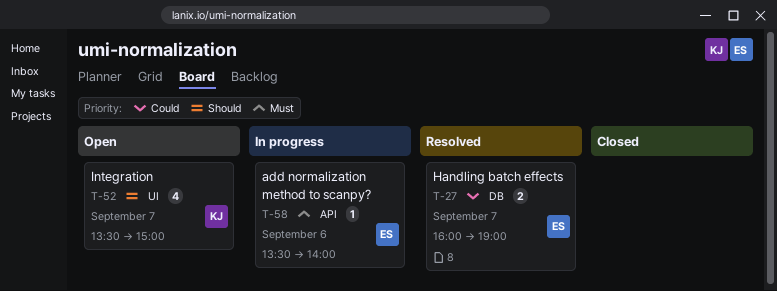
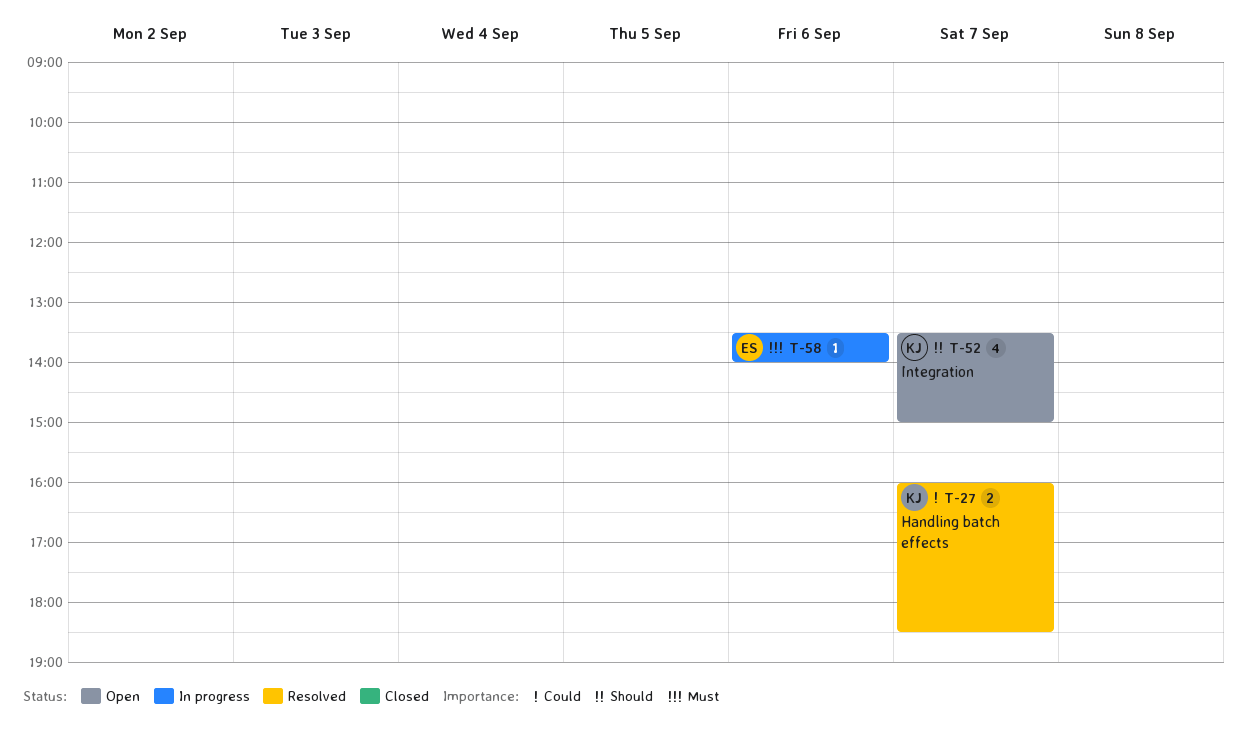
T-27, owner: ES -> KJ
T-27, ends: 19:00 -> 18:30

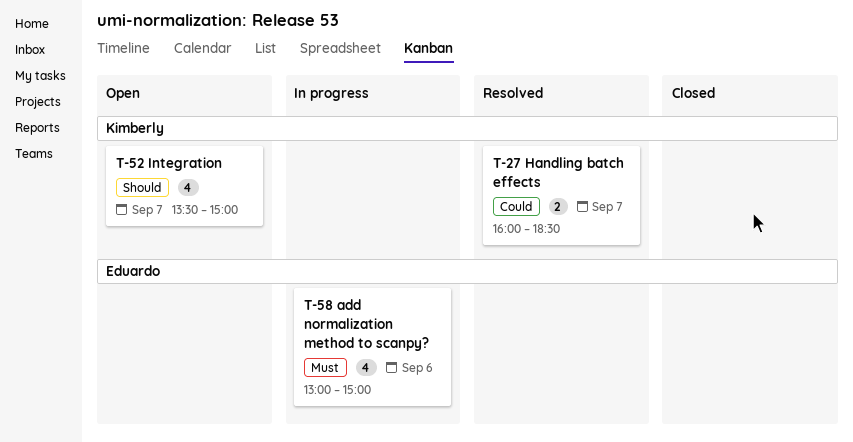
T-58, estimate: 1 -> 4
T-58, begins: 13:30 -> 13:00
T-58, ends: 14:00 -> 15:00

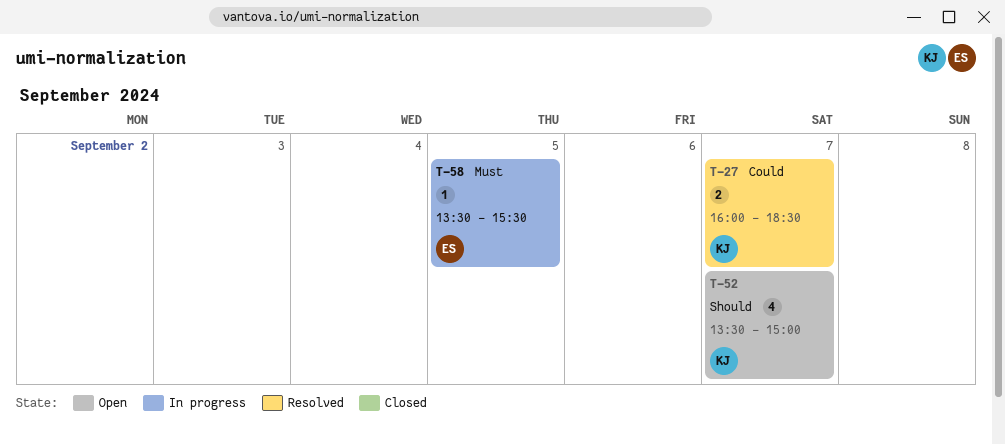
T-58, estimate: 4 -> 1
T-58, day: Sep 6 -> Sep 5
T-58, begins: 13:00 -> 13:30
T-58, ends: 15:00 -> 15:30

